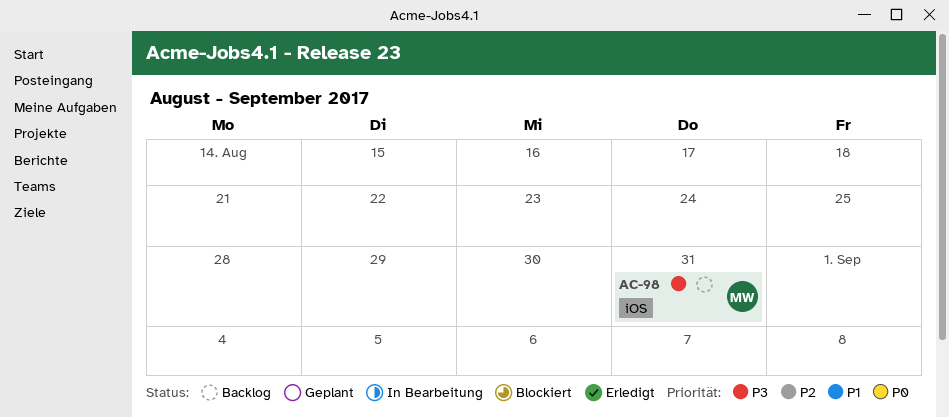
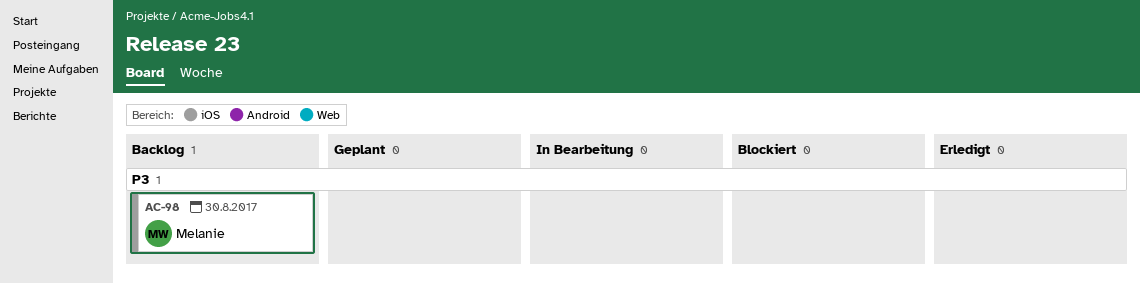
AC-98, due: Aug 31 -> Aug 30

